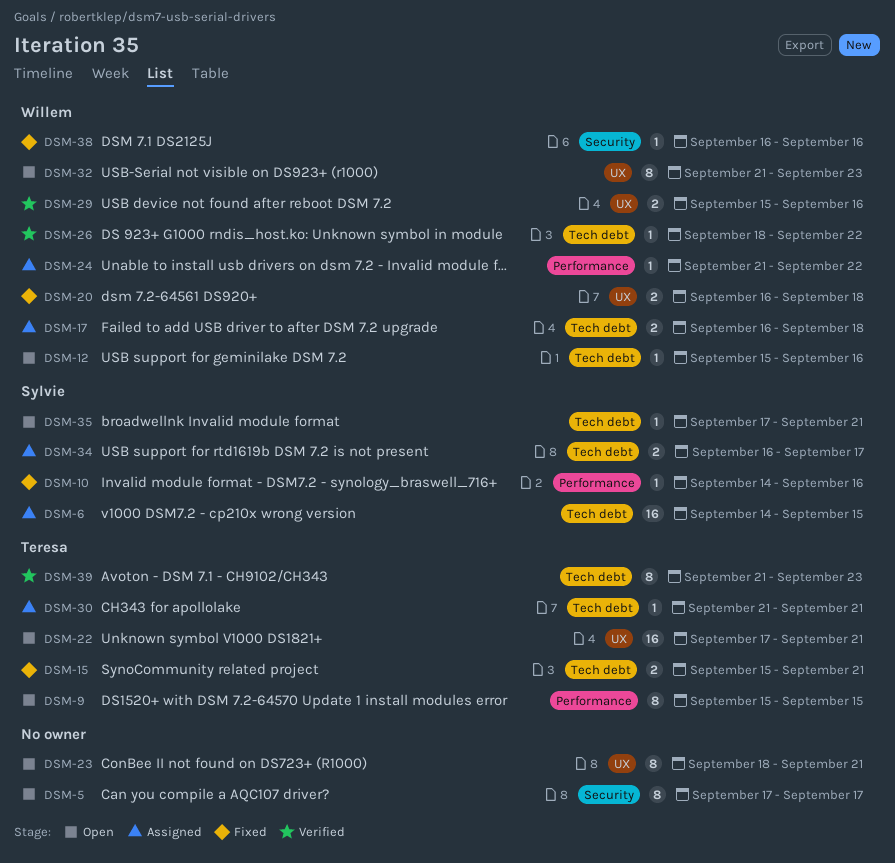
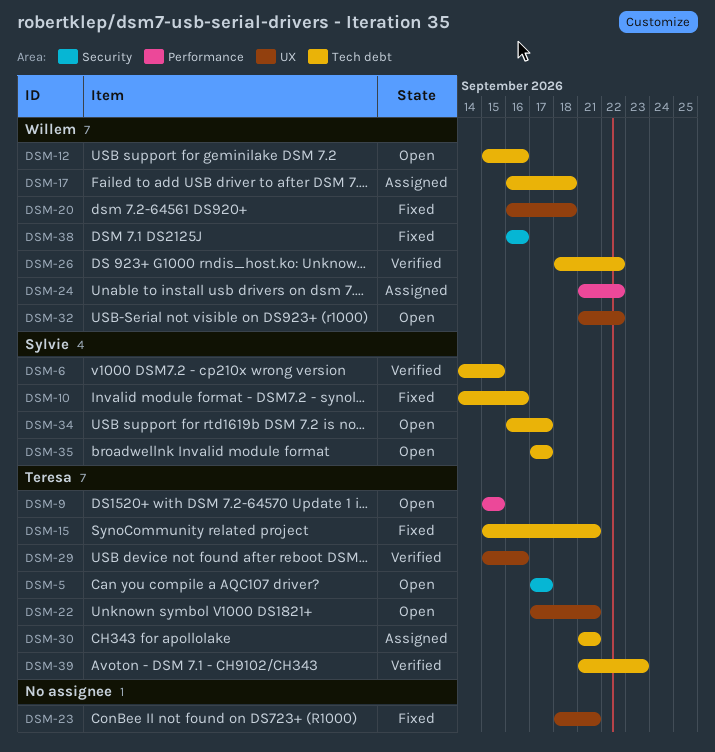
DSM-5, owner: none -> Teresa
DSM-6, status: Assigned -> Verified
DSM-10, label: Performance -> Tech debt
DSM-23, status: Open -> Fixed
DSM-29, owner: Willem -> Teresa
DSM-32, due: Sep 23 -> Sep 22
DSM-34, status: Assigned -> Open
DSM-35, due: Sep 21 -> Sep 17

